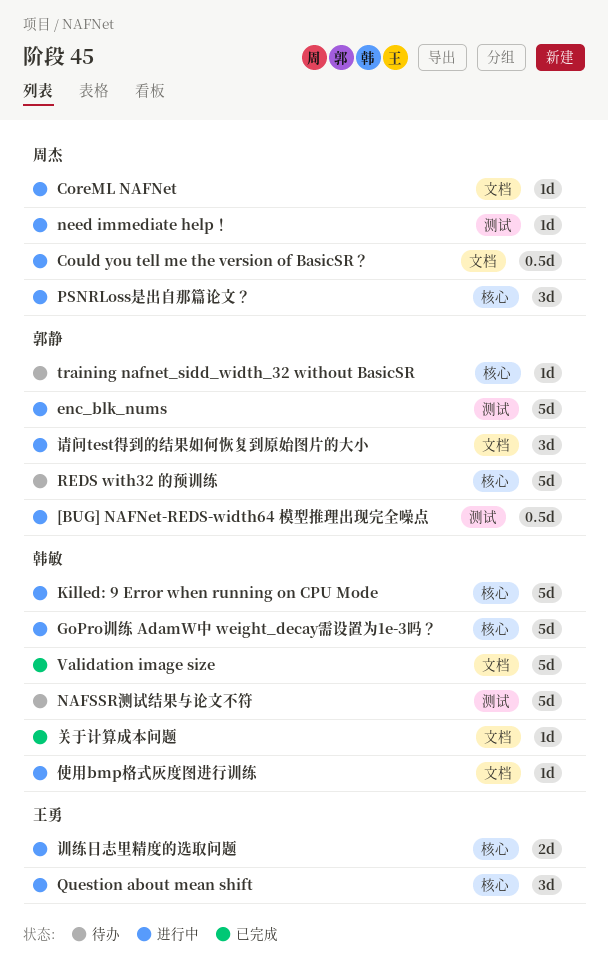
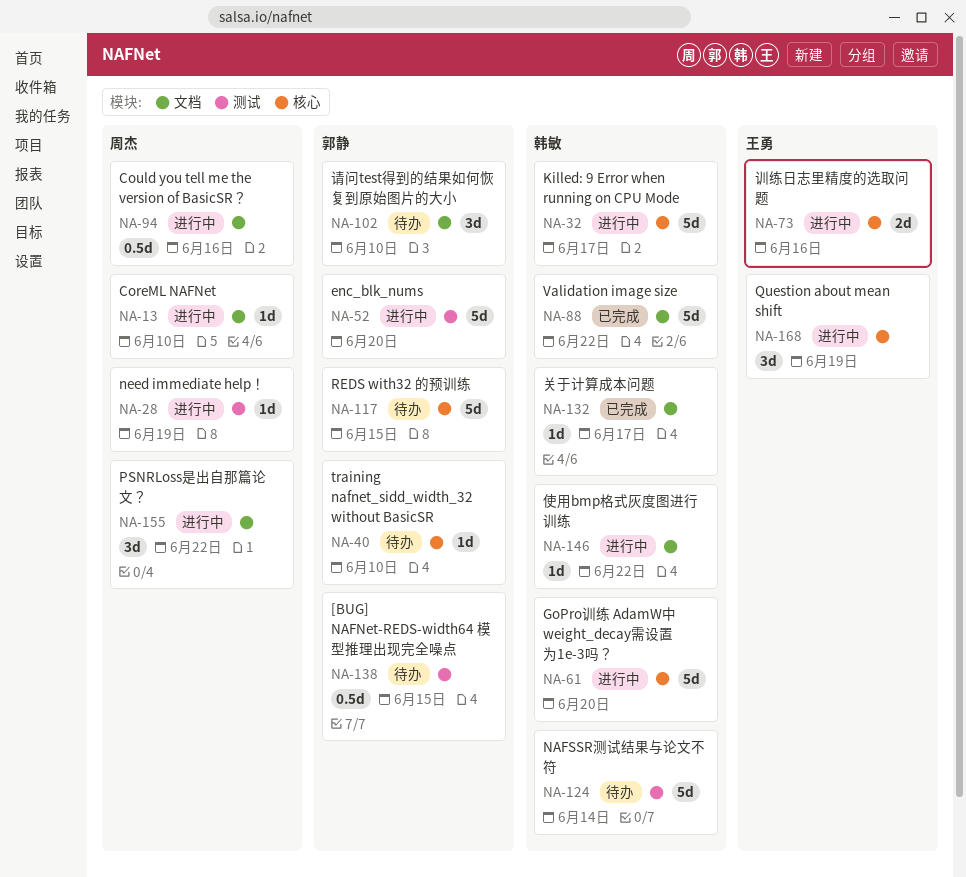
[BUG] NAFNet-REDS-width64 模型推理出现完全噪点, status: 进行中 -> 待办
PSNRLoss是出自那篇论文？, label: 核心 -> 文档
请问test得到的结果如何恢复到原始图片的大小, status: 进行中 -> 待办

